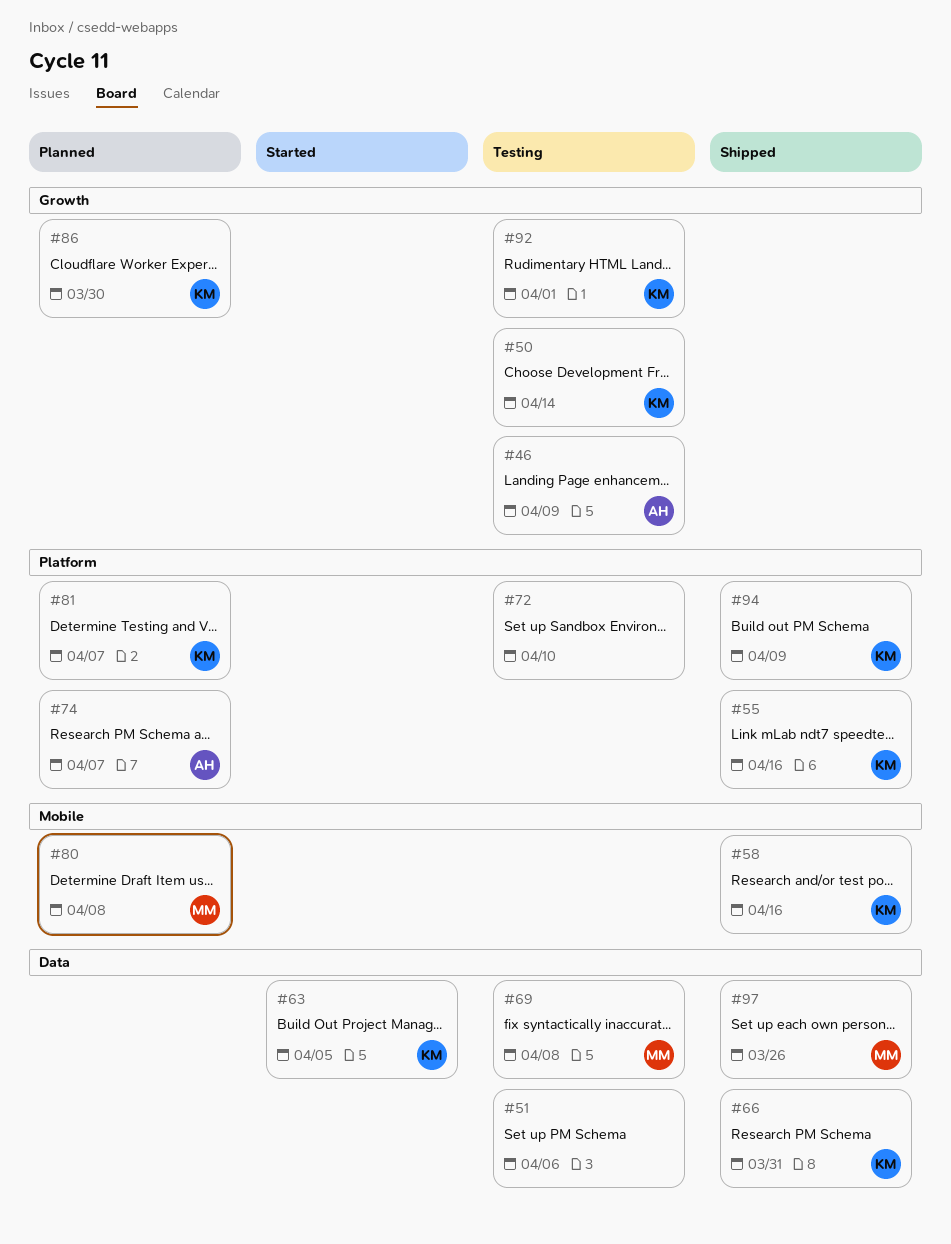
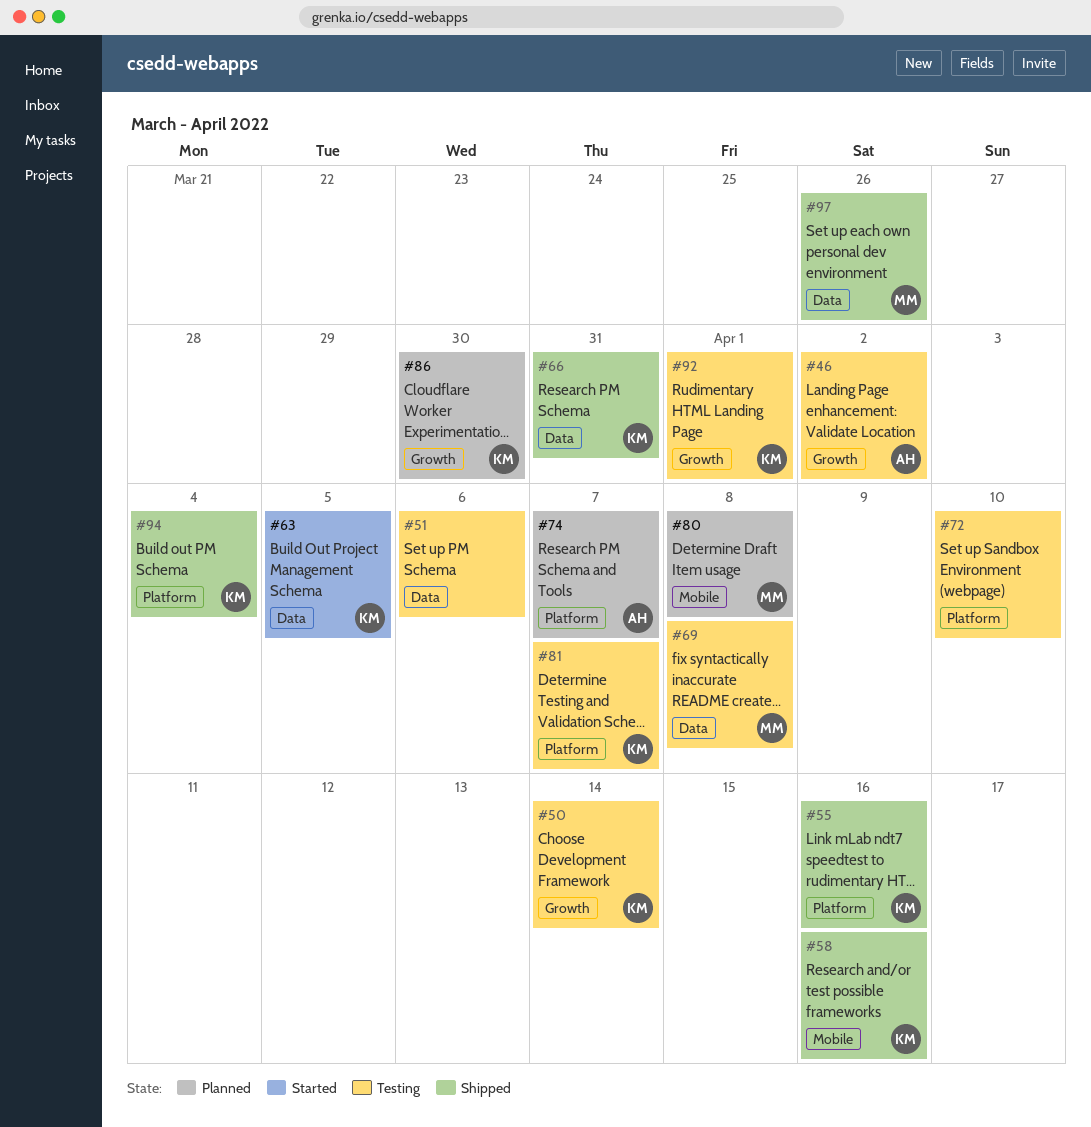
#46, due: Apr 9 -> Apr 2
#81, status: Planned -> Testing
#94, due: Apr 9 -> Apr 4

